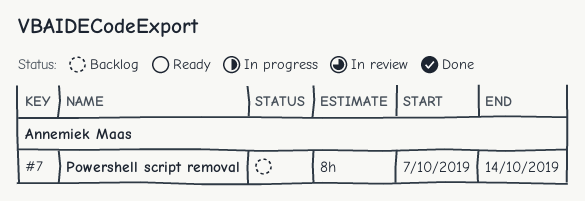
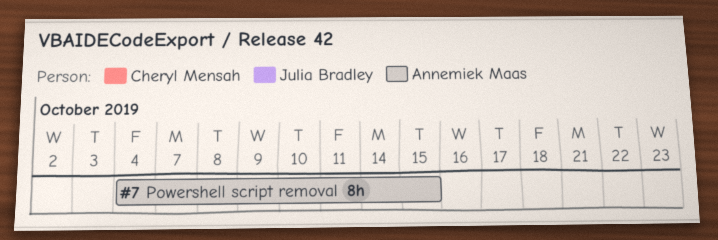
#7, start: Oct 7 -> Oct 4
#7, due: Oct 14 -> Oct 15

